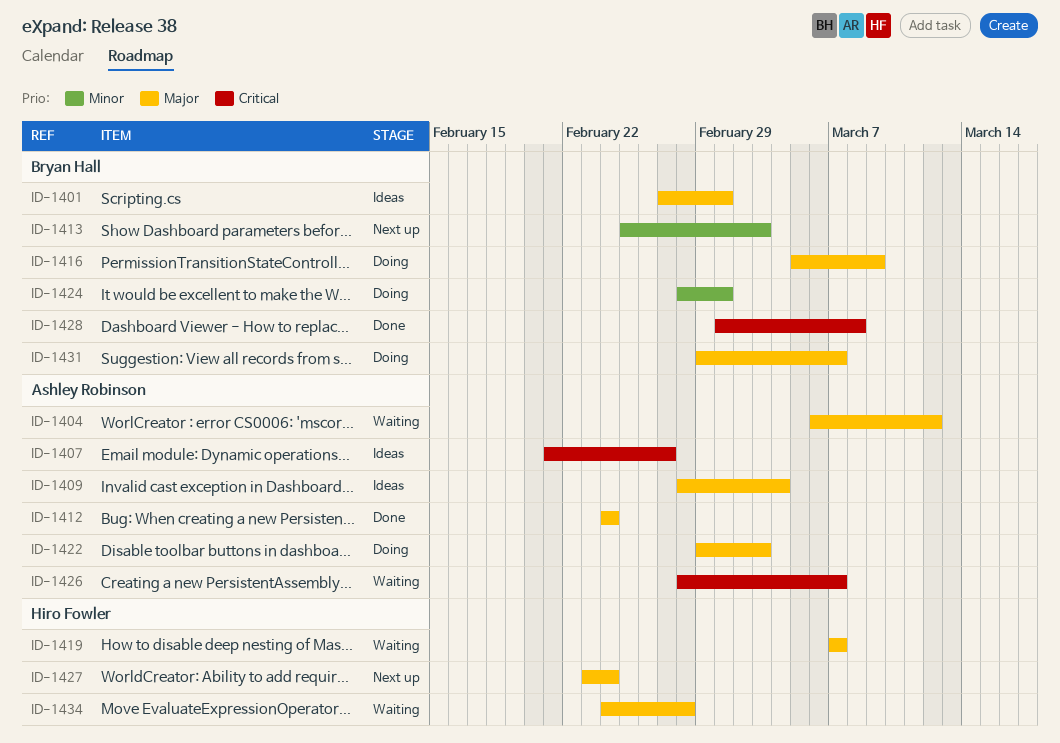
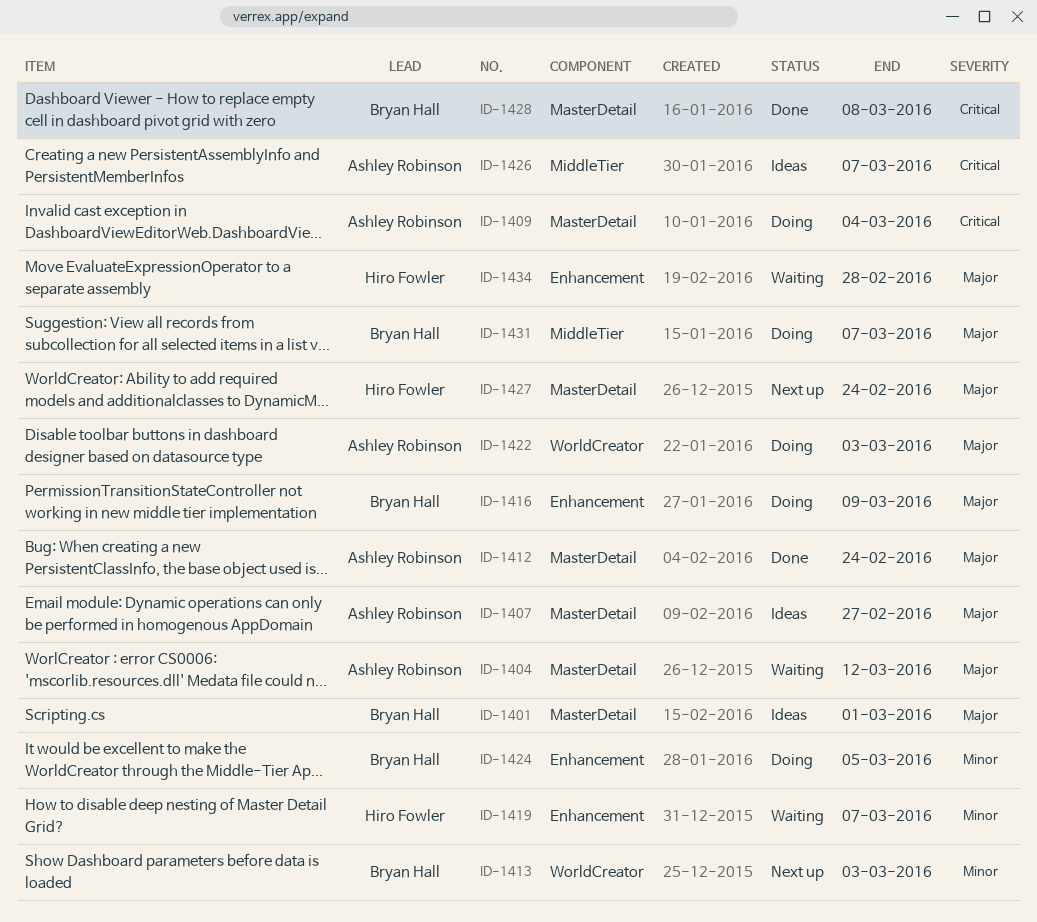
ID-1407, priority: Critical -> Major
ID-1409, status: Ideas -> Doing
ID-1409, priority: Major -> Critical
ID-1419, priority: Major -> Minor
ID-1424, due: Mar 1 -> Mar 5
ID-1426, status: Waiting -> Ideas

